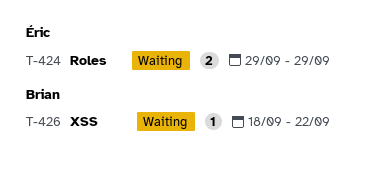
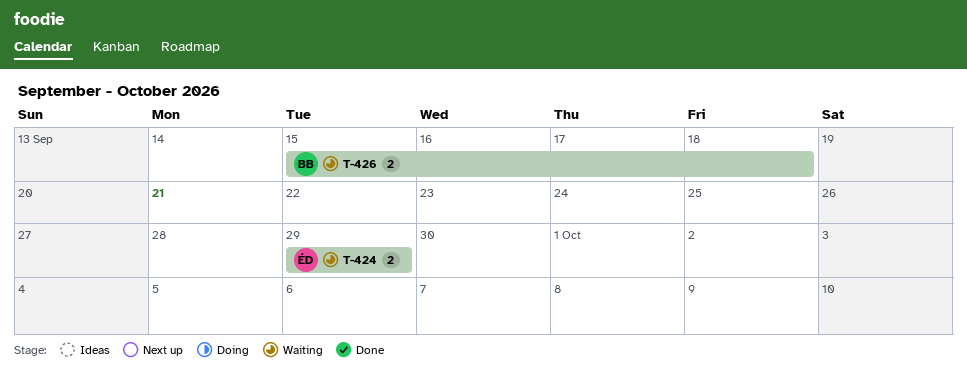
T-426, estimate: 1 -> 2
T-426, start: Sep 18 -> Sep 15
T-426, due: Sep 22 -> Sep 18

